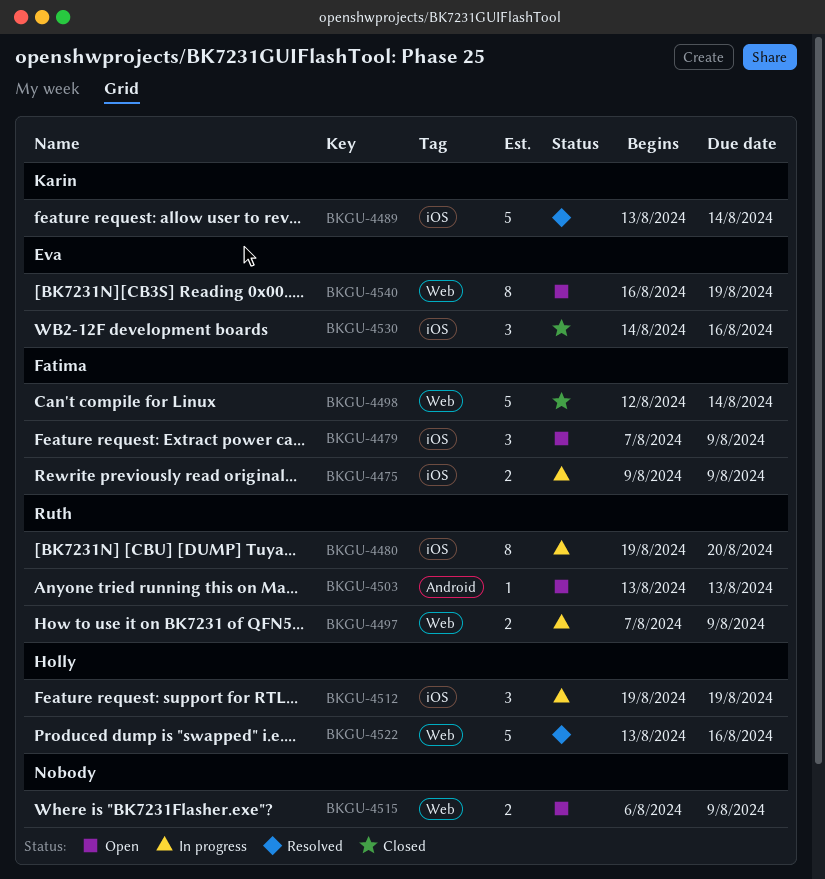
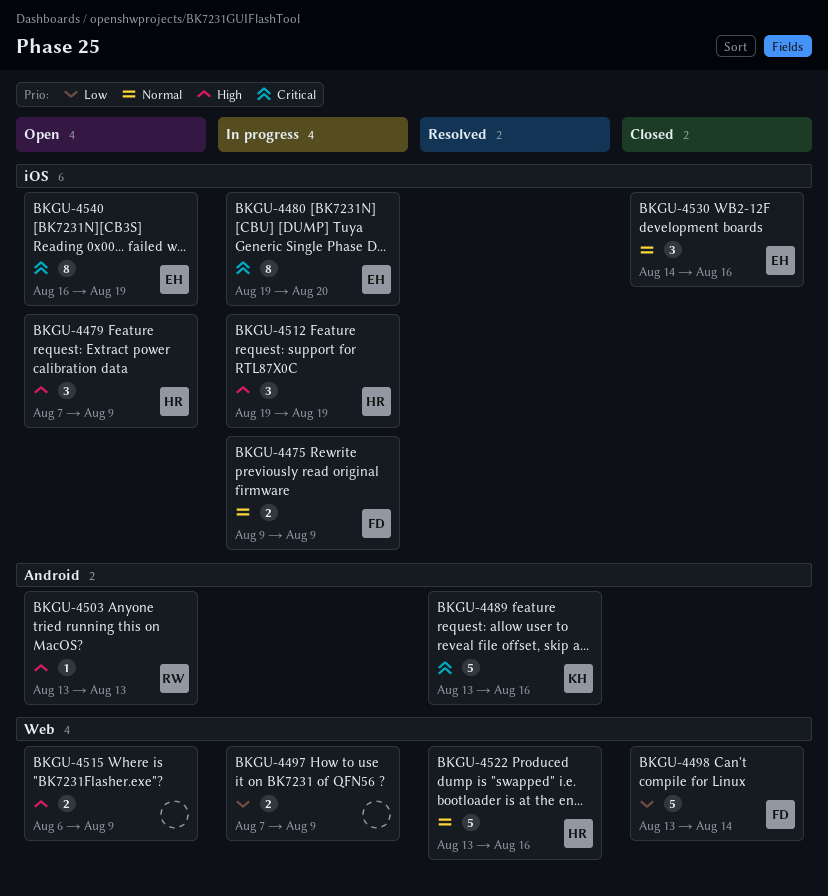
BKGU-4479, owner: Fatima -> Holly
BKGU-4480, owner: Ruth -> Eva
BKGU-4489, label: iOS -> Android
BKGU-4489, due: Aug 14 -> Aug 16
BKGU-4497, owner: Ruth -> none
BKGU-4498, start: Aug 12 -> Aug 13
BKGU-4540, label: Web -> iOS

